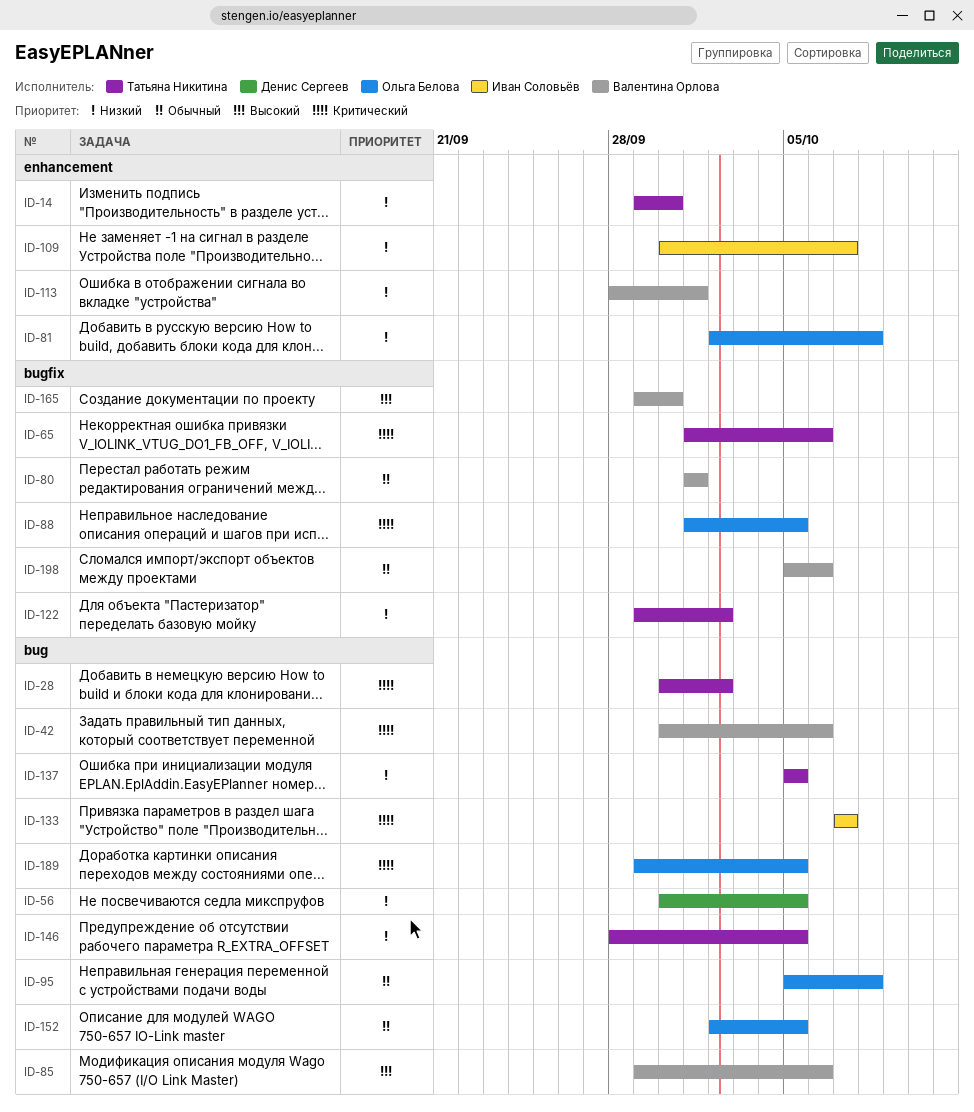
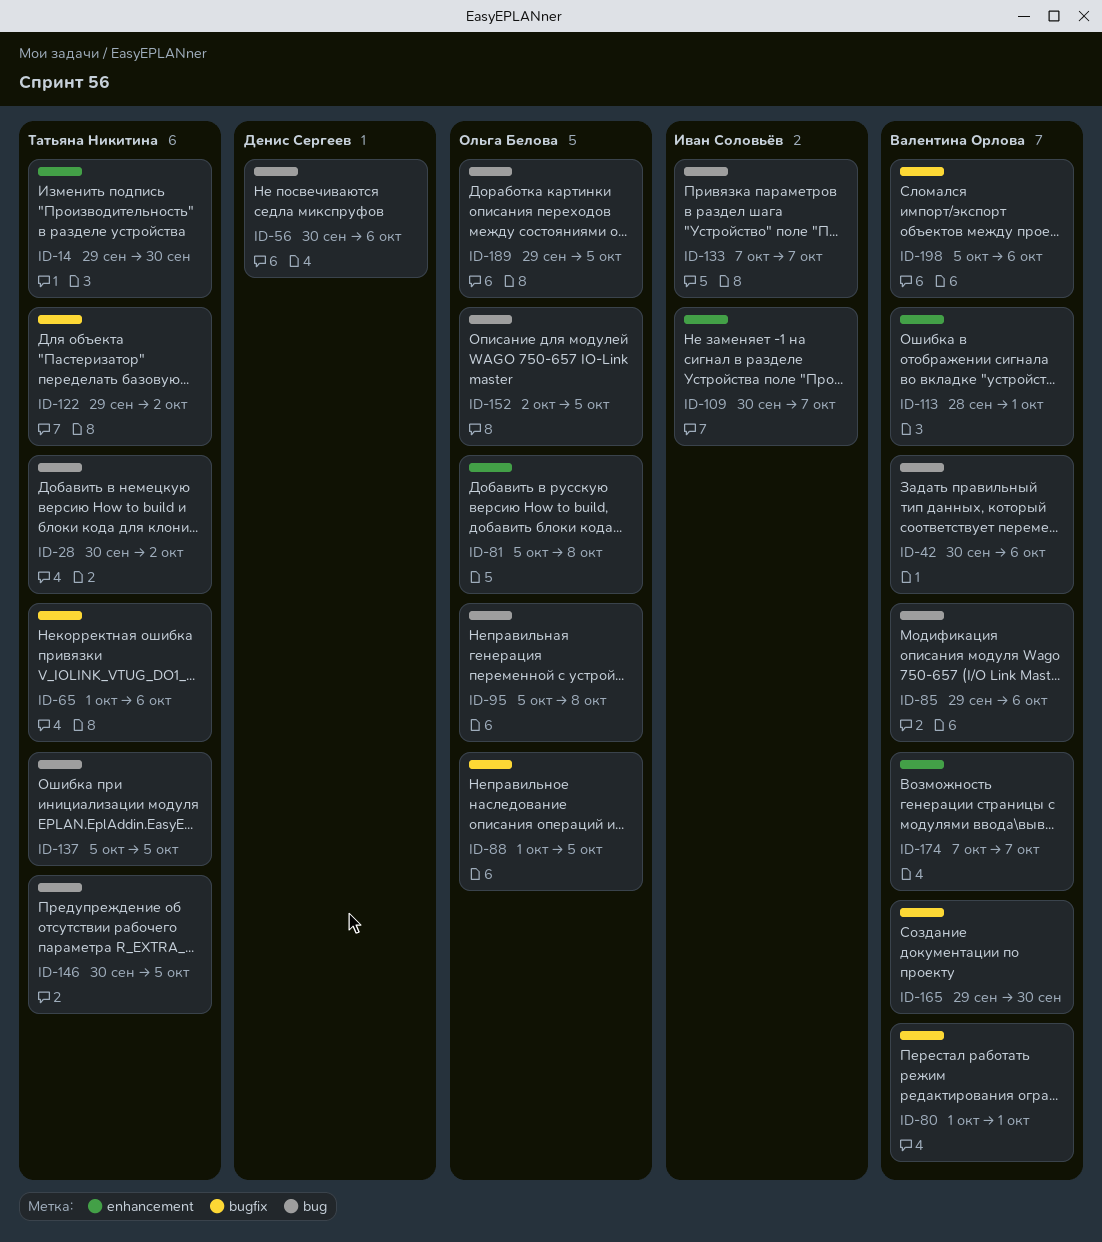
ID-56, due: Oct 5 -> Oct 6
ID-81, start: Oct 2 -> Oct 5
ID-146, start: Sep 28 -> Sep 30
ID-174: none -> present

